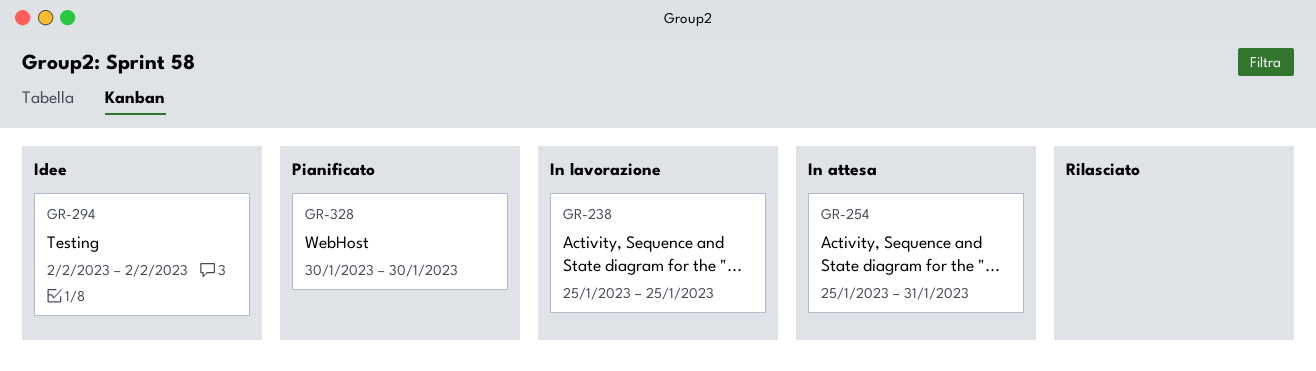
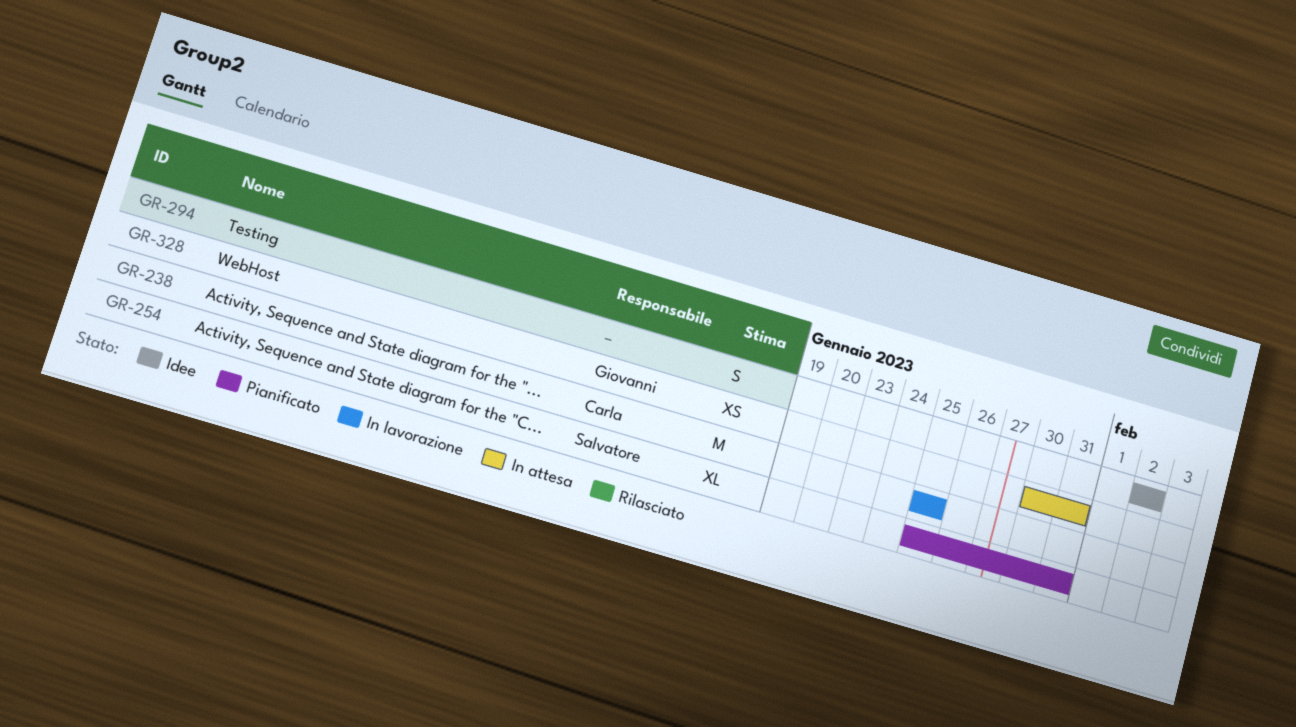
GR-254, status: In attesa -> Pianificato
GR-328, status: Pianificato -> In attesa
GR-328, due: Jan 30 -> Jan 31

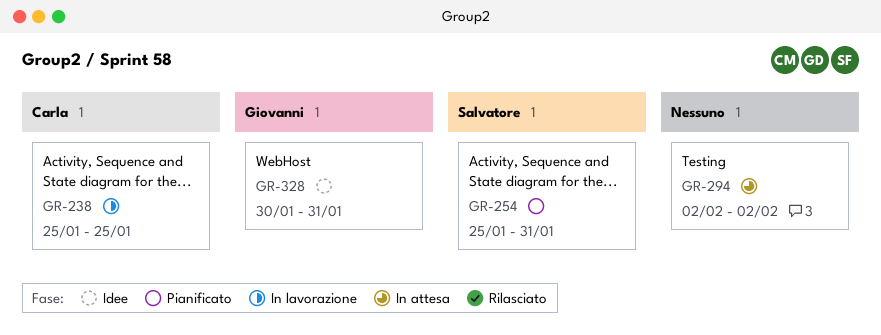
GR-294, status: Idee -> In attesa
GR-328, status: In attesa -> Idee

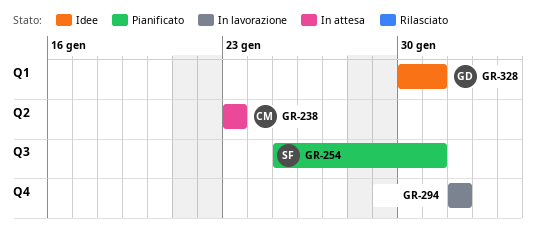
GR-238, status: In lavorazione -> In attesa
GR-238, start: Jan 25 -> Jan 23
GR-238, due: Jan 25 -> Jan 23
GR-294, status: In attesa -> In lavorazione
GR-294, start: Feb 2 -> Feb 1
GR-294, due: Feb 2 -> Feb 1

